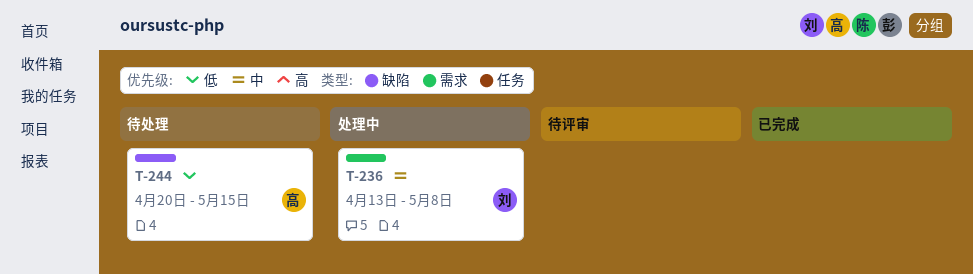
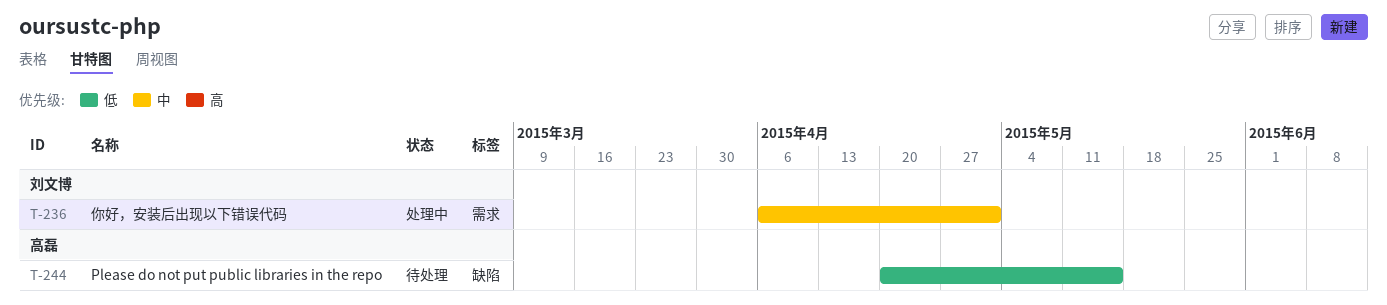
T-236, start: Apr 13 -> Apr 6
T-236, due: May 8 -> May 1

